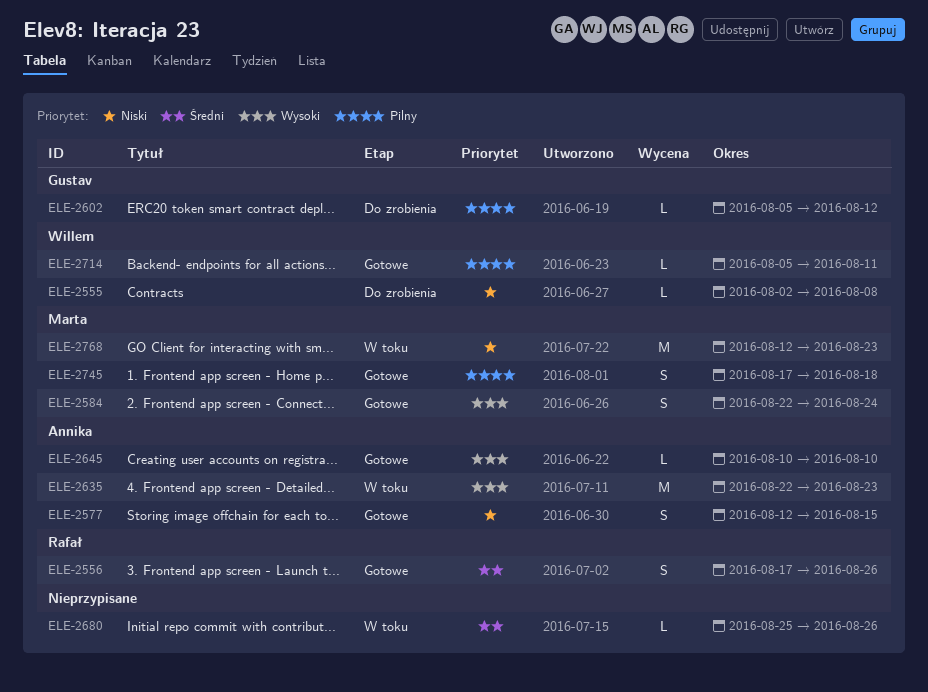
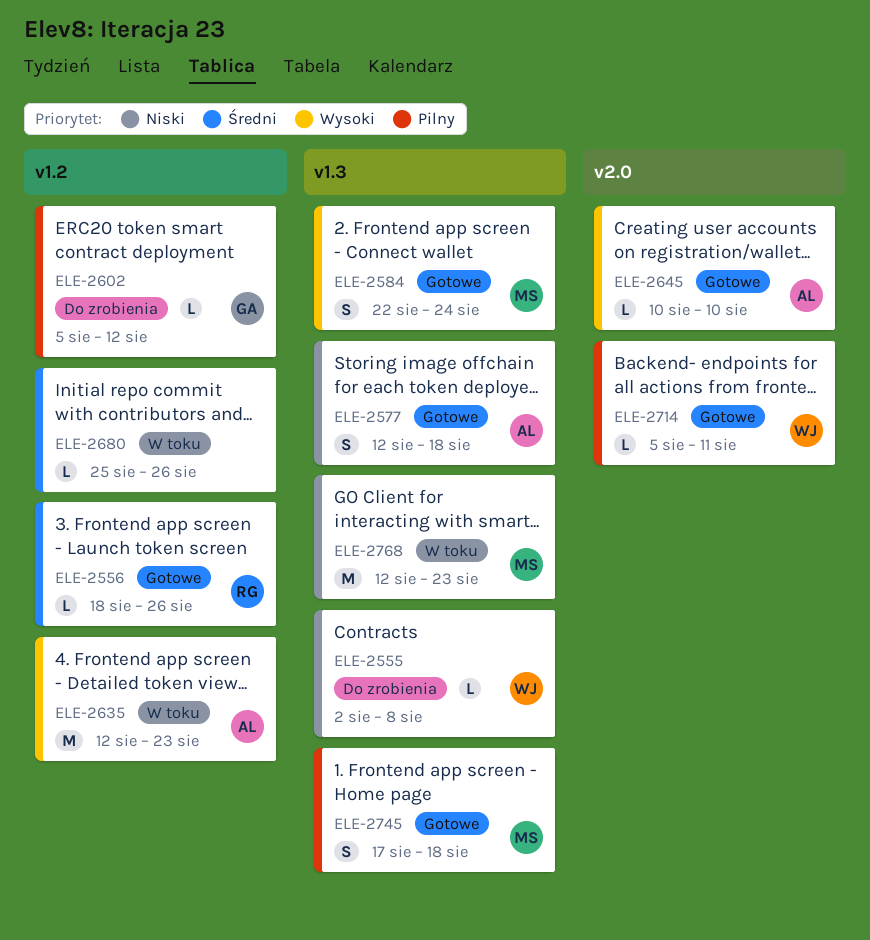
ELE-2556, estimate: S -> L
ELE-2556, start: Aug 17 -> Aug 18
ELE-2577, due: Aug 15 -> Aug 18
ELE-2635, start: Aug 22 -> Aug 12

